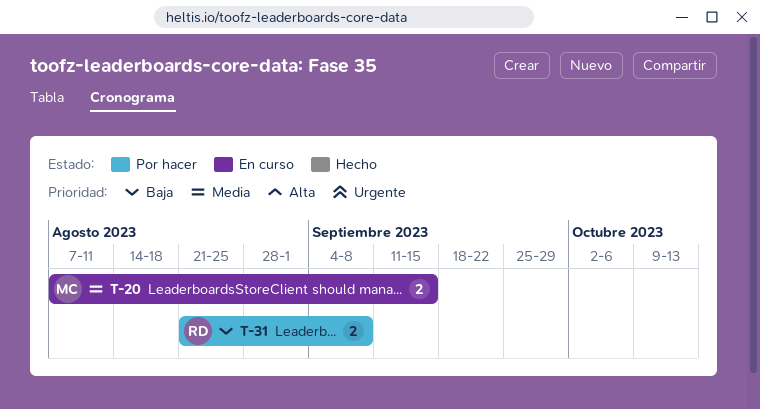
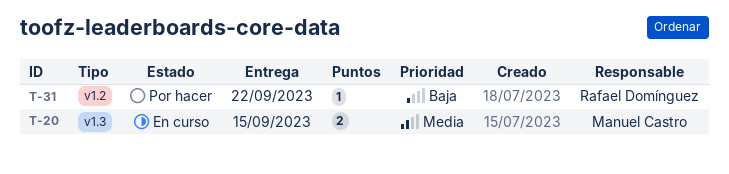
T-31, estimate: 2 -> 1
T-31, due: Sep 8 -> Sep 22

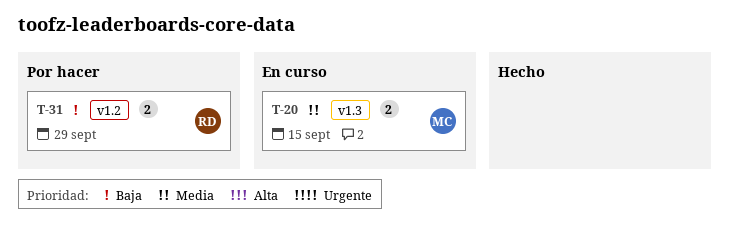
T-31, estimate: 1 -> 2
T-31, due: Sep 22 -> Sep 29

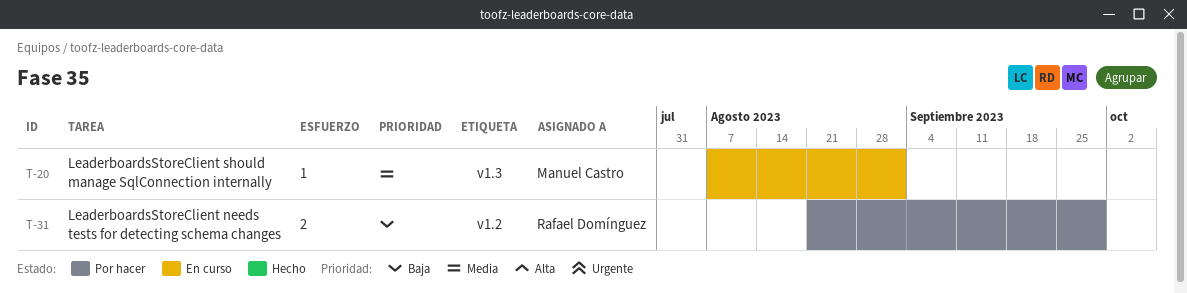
T-20, estimate: 2 -> 1
T-20, due: Sep 15 -> Sep 1

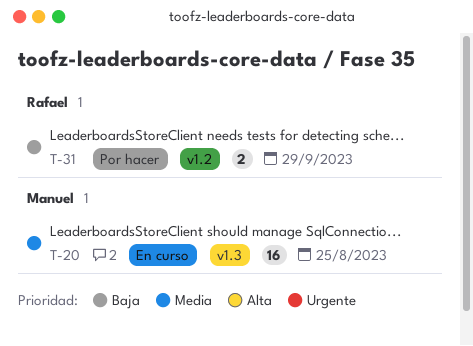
T-20, estimate: 1 -> 16
T-20, due: Sep 1 -> Aug 25

